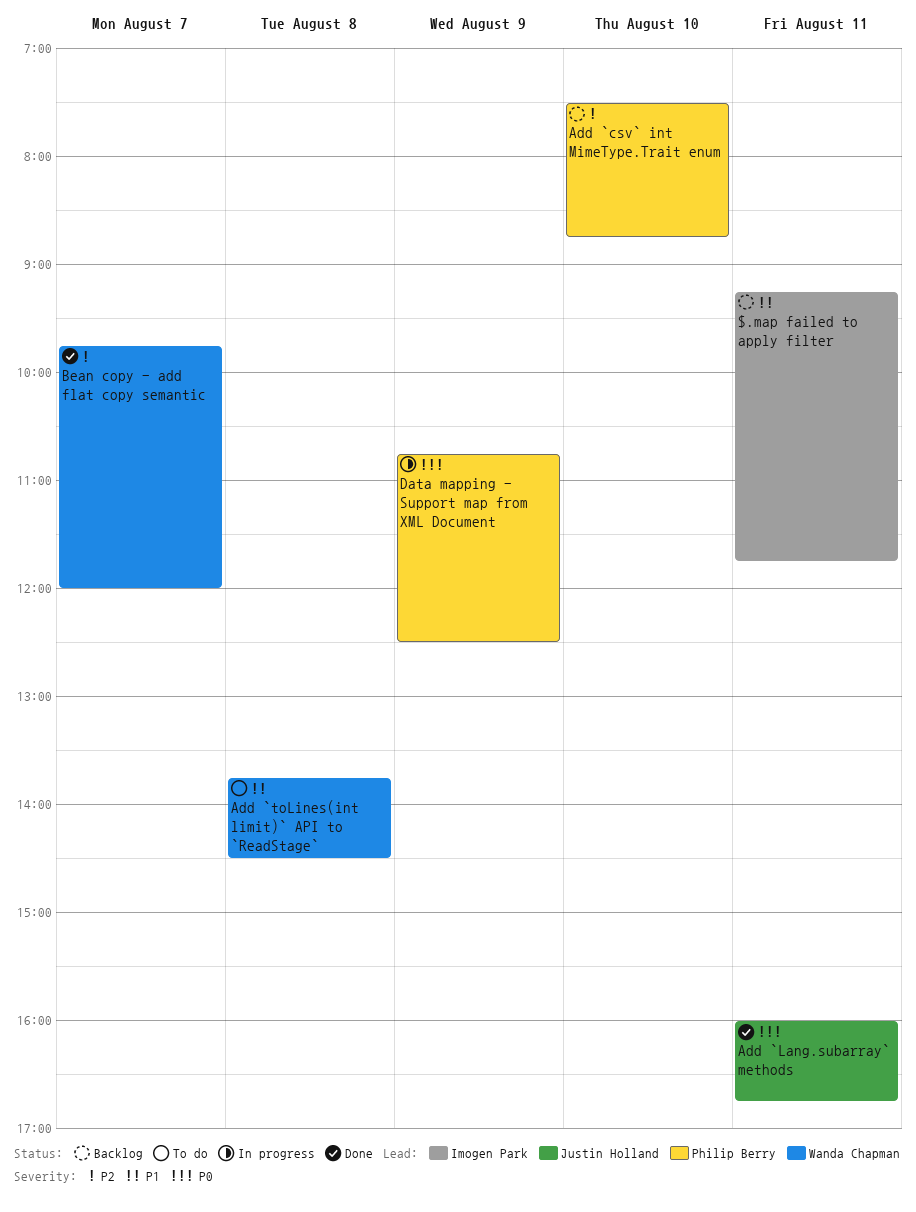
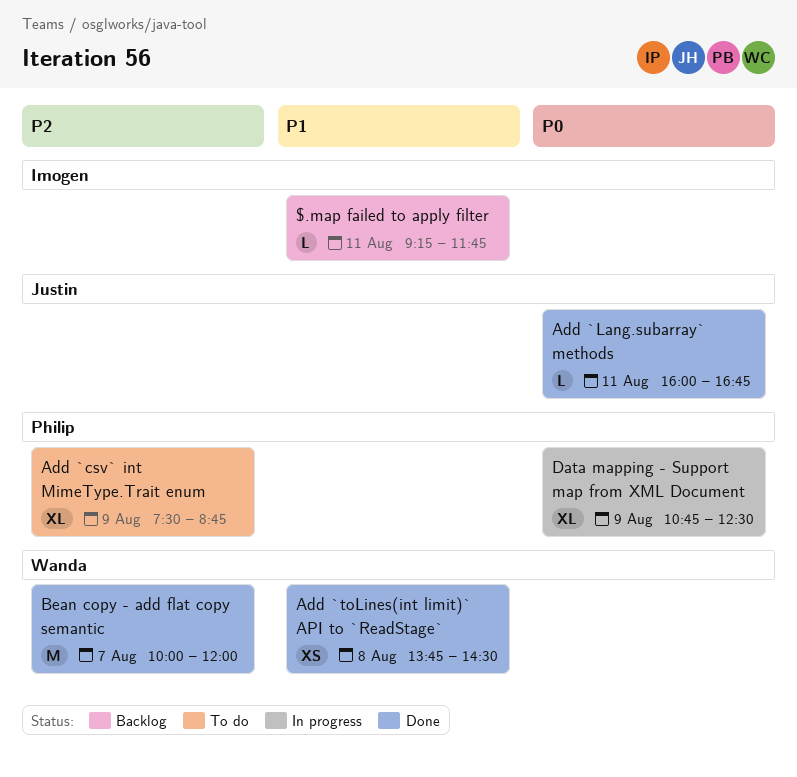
Add `csv` int MimeType.Trait enum, status: Backlog -> To do
Add `csv` int MimeType.Trait enum, day: Aug 10 -> Aug 9
Add `toLines(int limit)` API to `ReadStage`, status: To do -> Done
Bean copy - add flat copy semantic, begins: 09:45 -> 10:00

